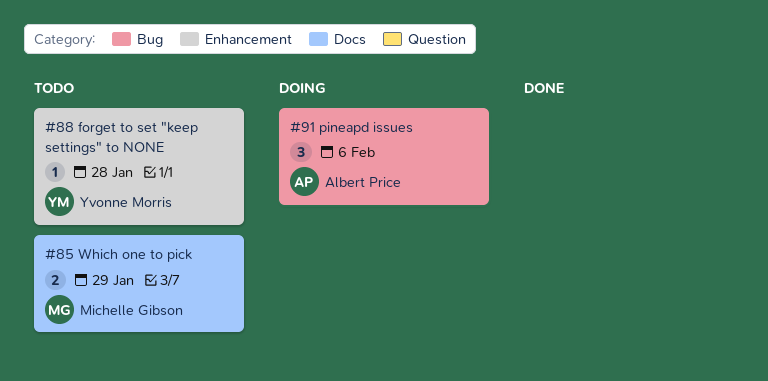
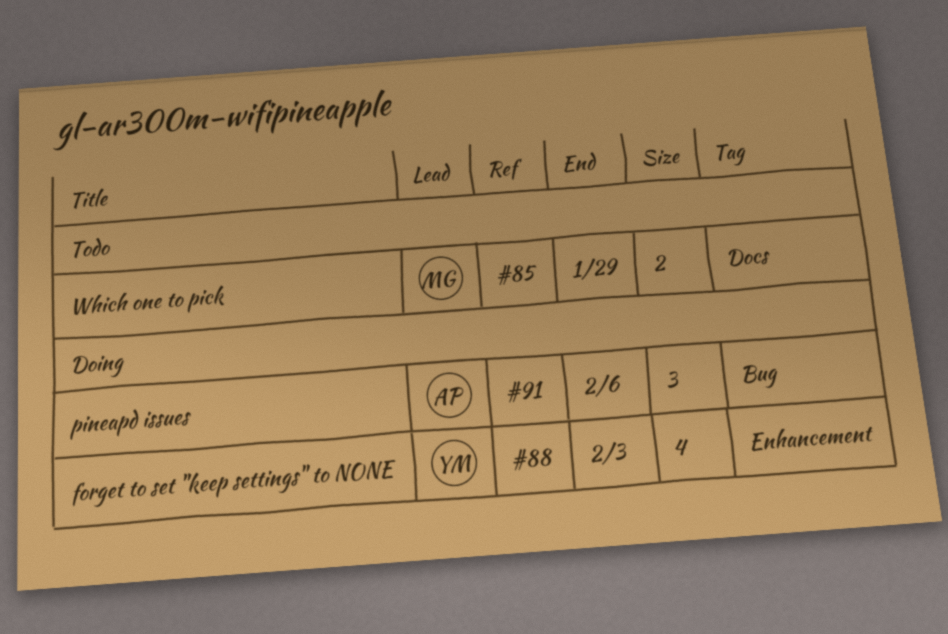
#88, status: Todo -> Doing
#88, estimate: 1 -> 4
#88, due: Jan 28 -> Feb 3

